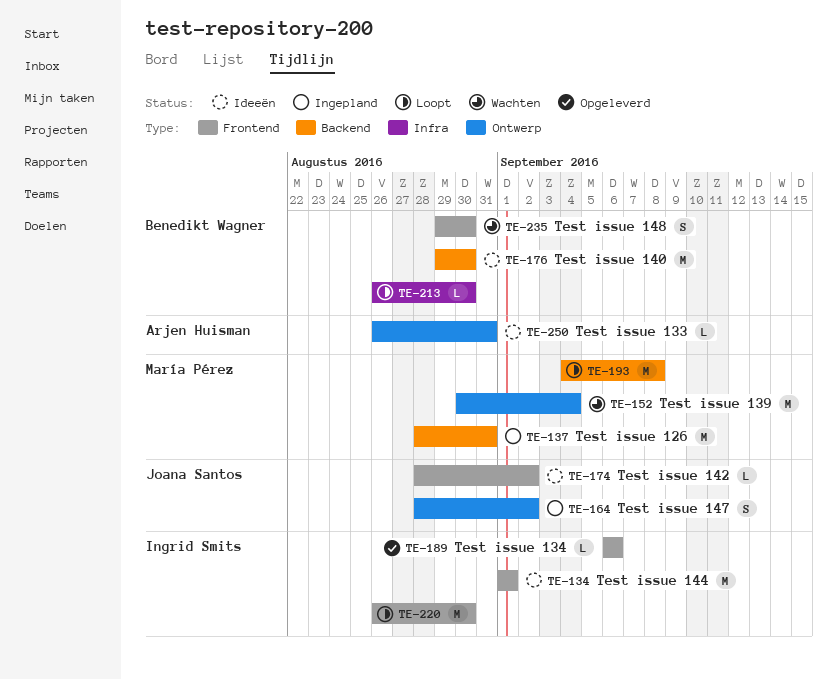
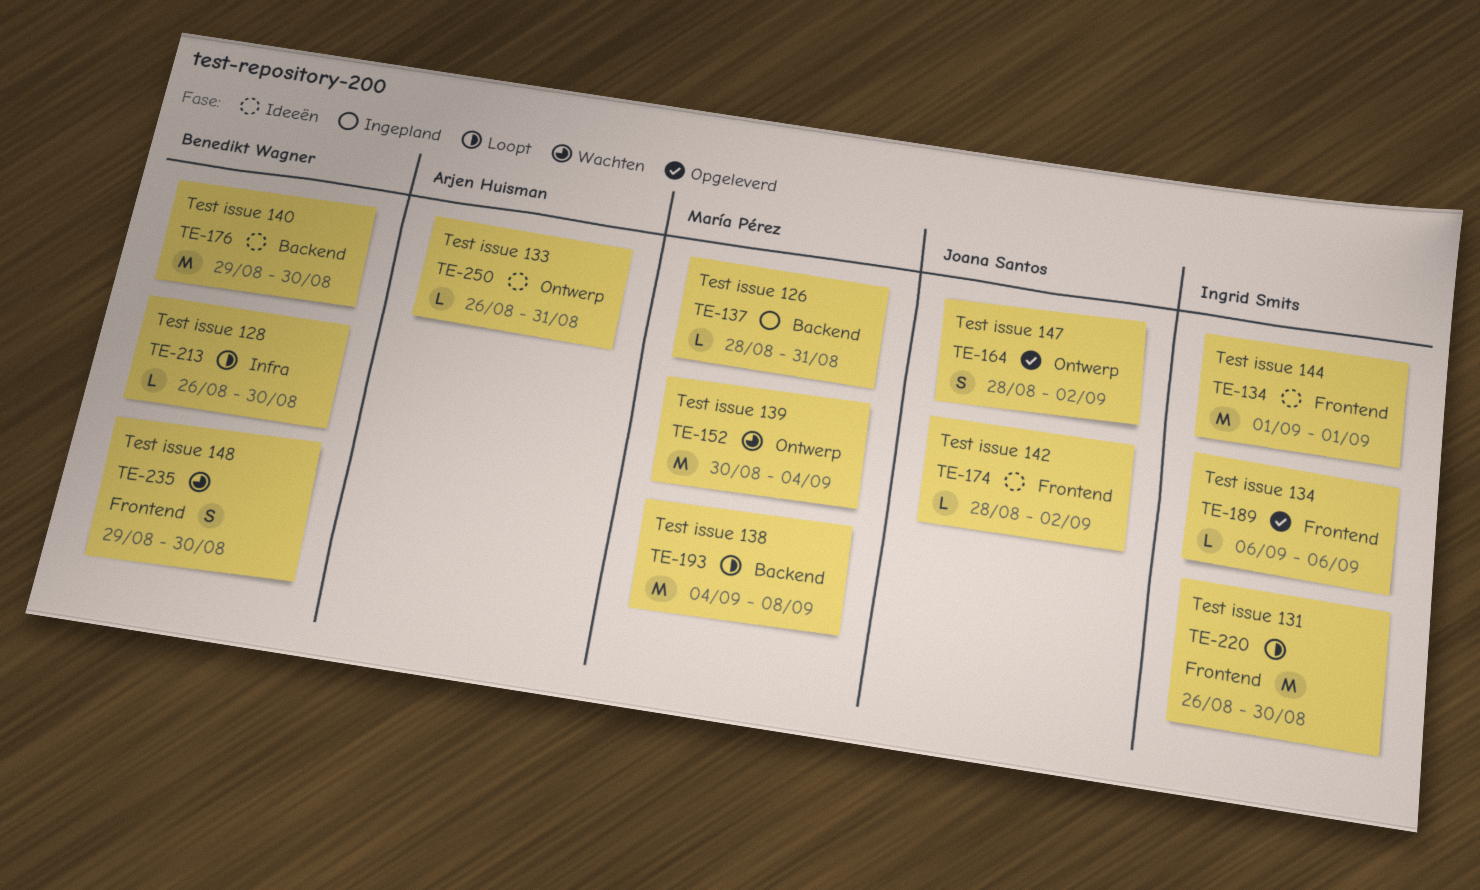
TE-137, estimate: M -> L
TE-164, status: Ingepland -> Opgeleverd

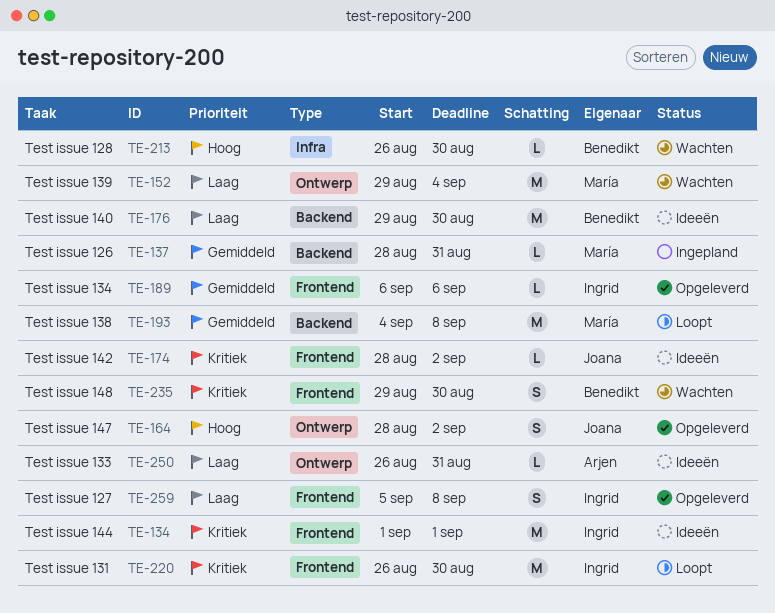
TE-152, start: Aug 30 -> Aug 29
TE-213, status: Loopt -> Wachten
TE-259: none -> present

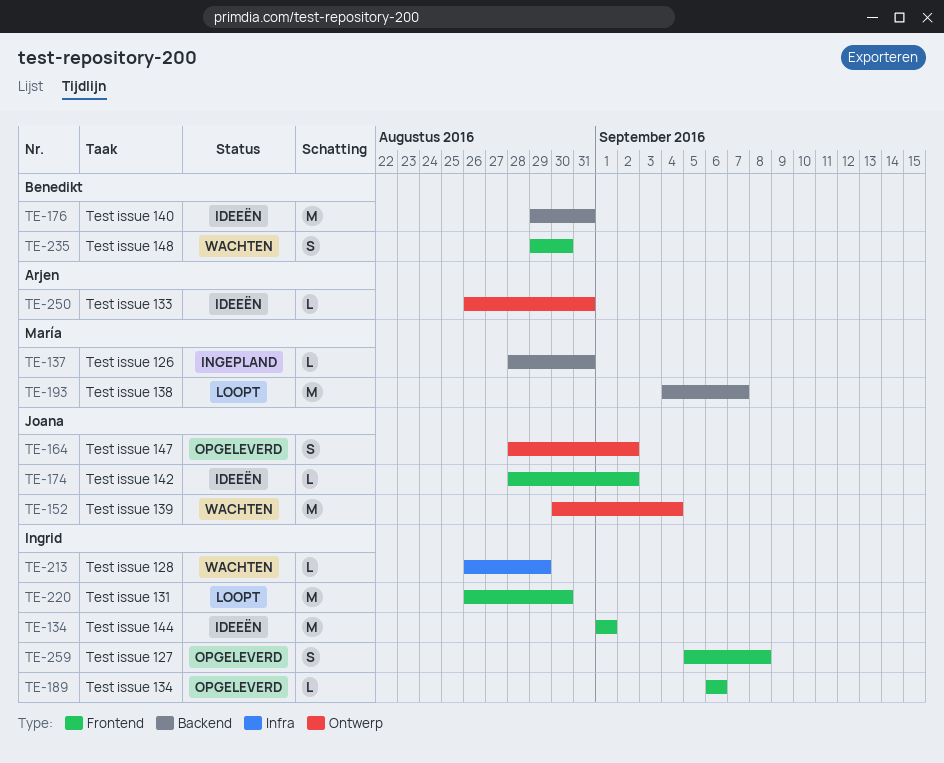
TE-152, owner: María -> Joana
TE-152, start: Aug 29 -> Aug 30
TE-176, due: Aug 30 -> Aug 31
TE-193, due: Sep 8 -> Sep 7
TE-213, owner: Benedikt -> Ingrid
TE-213, due: Aug 30 -> Aug 29

